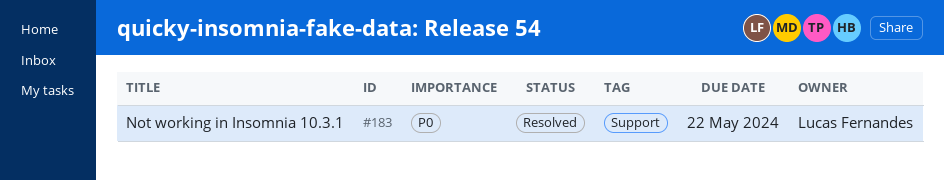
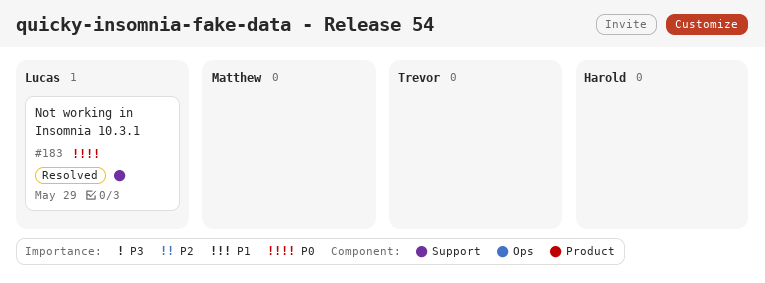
#183, due: May 22 -> May 29

